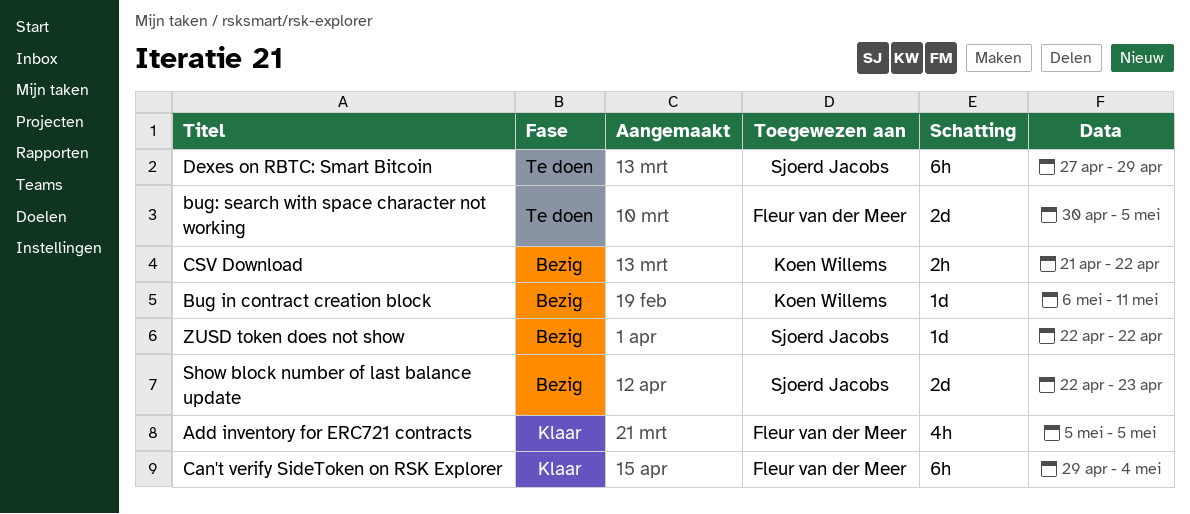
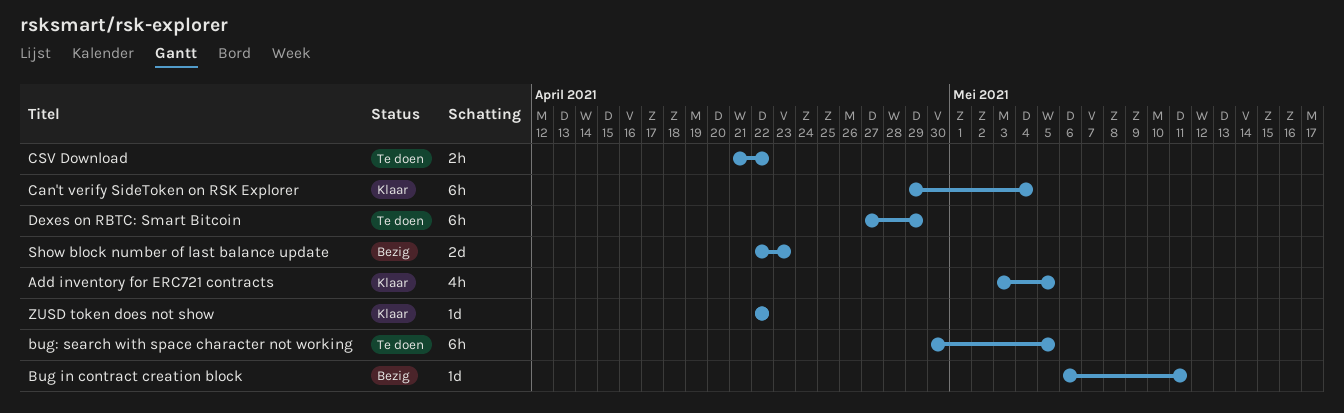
Add inventory for ERC721 contracts, start: May 5 -> May 3
bug: search with space character not working, estimate: 2d -> 6h
CSV Download, status: Bezig -> Te doen
ZUSD token does not show, status: Bezig -> Klaar

